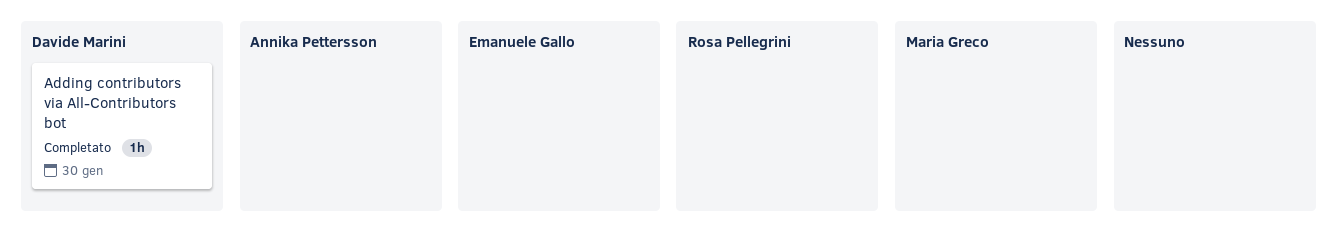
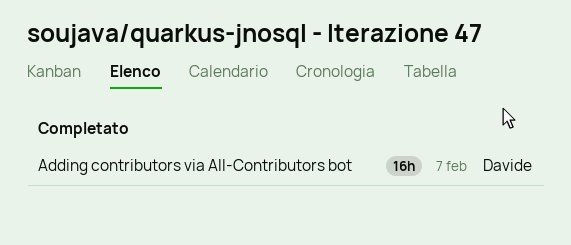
Adding contributors via All-Contributors bot, estimate: 1h -> 16h
Adding contributors via All-Contributors bot, due: Jan 30 -> Feb 7

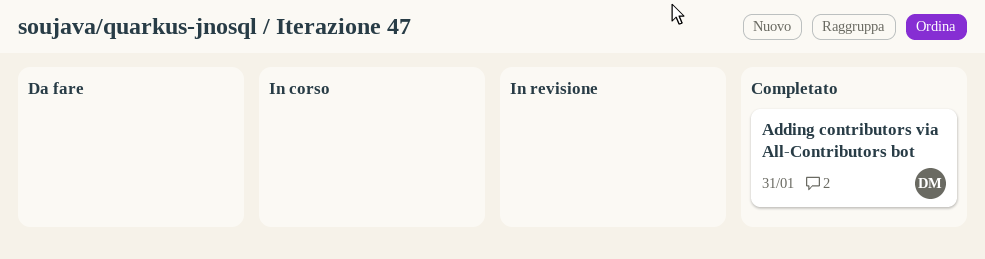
Adding contributors via All-Contributors bot, due: Feb 7 -> Jan 31

